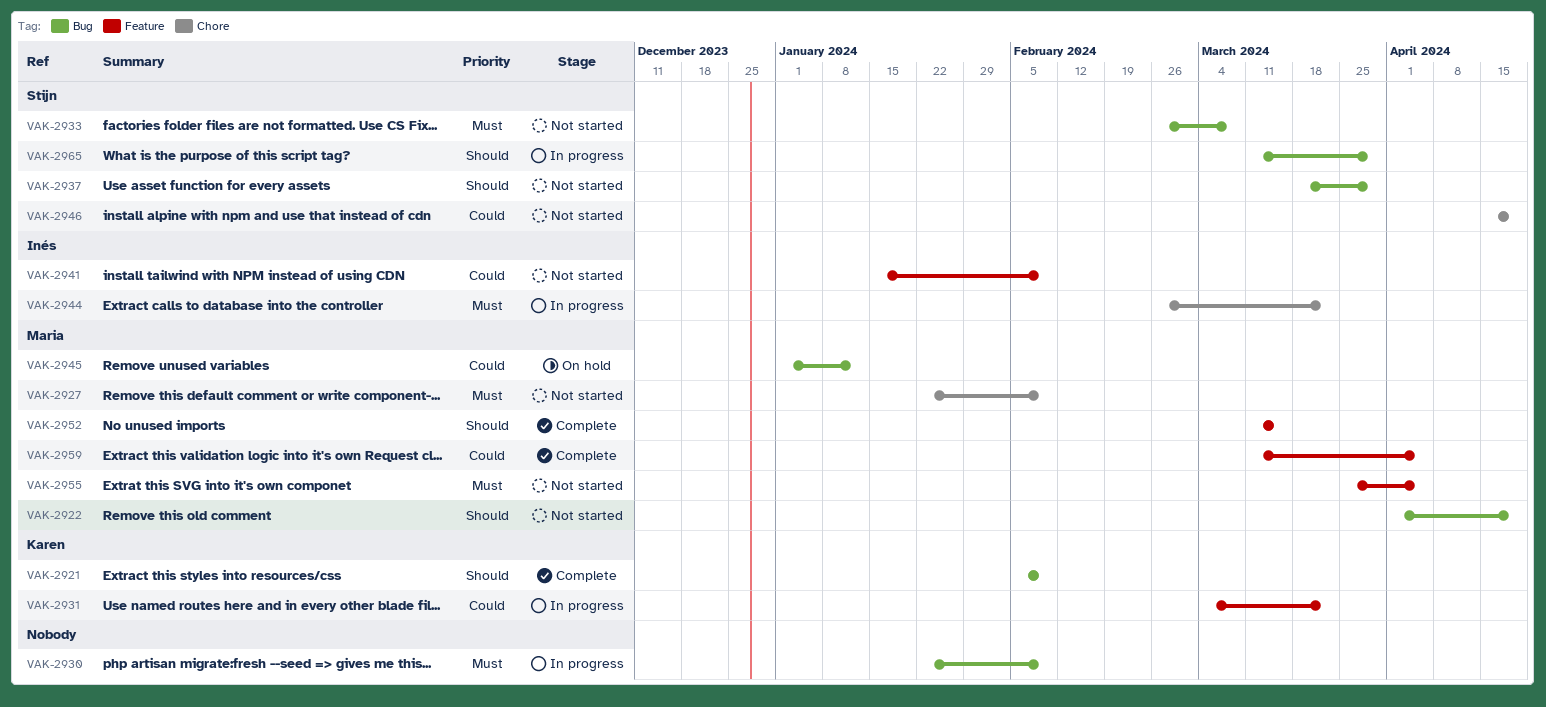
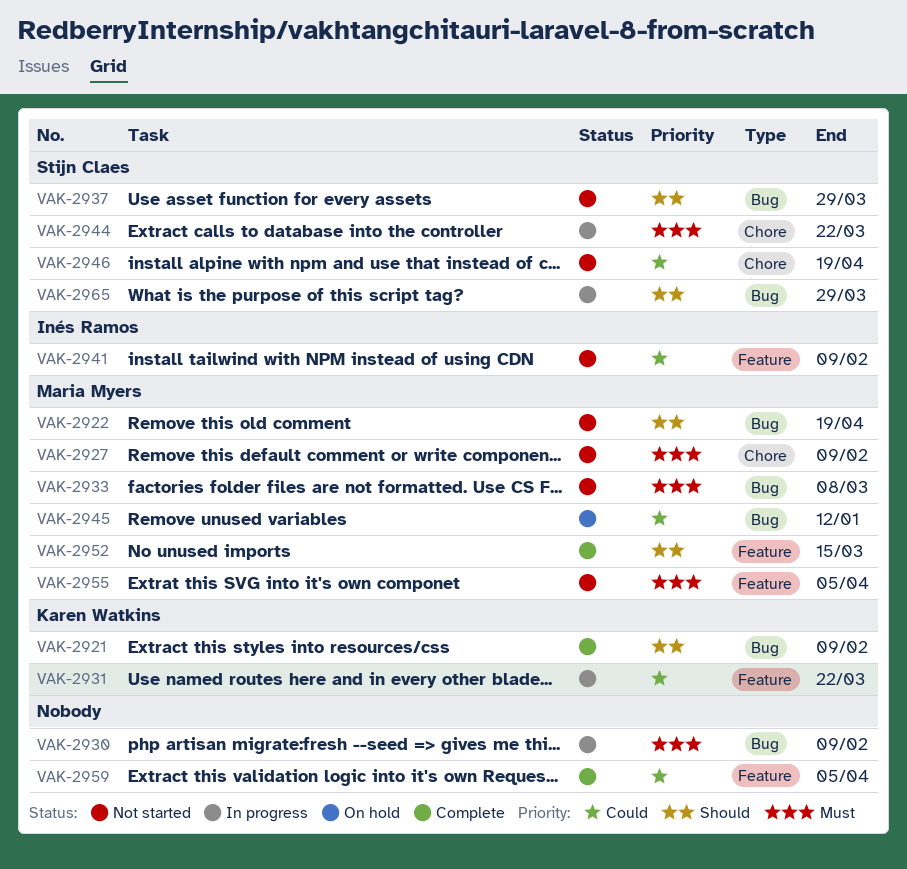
VAK-2933, owner: Stijn Claes -> Maria Myers
VAK-2944, owner: Inés Ramos -> Stijn Claes
VAK-2959, owner: Maria Myers -> none

